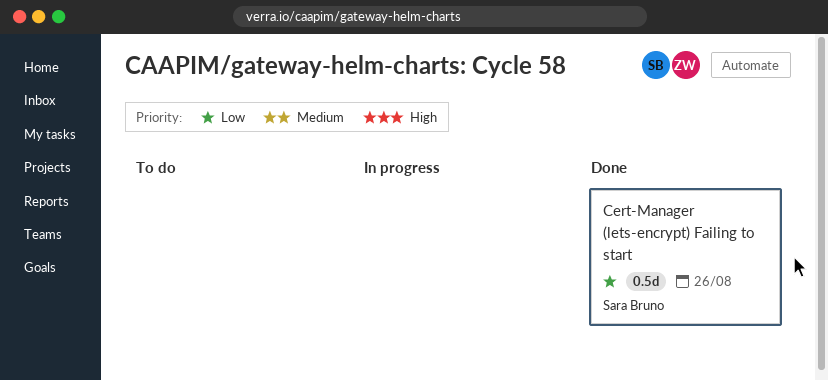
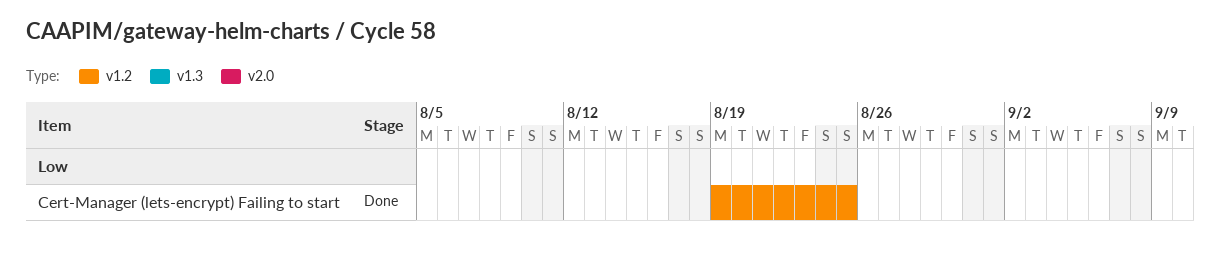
Cert-Manager (lets-encrypt) Failing to start, due: Aug 26 -> Aug 25

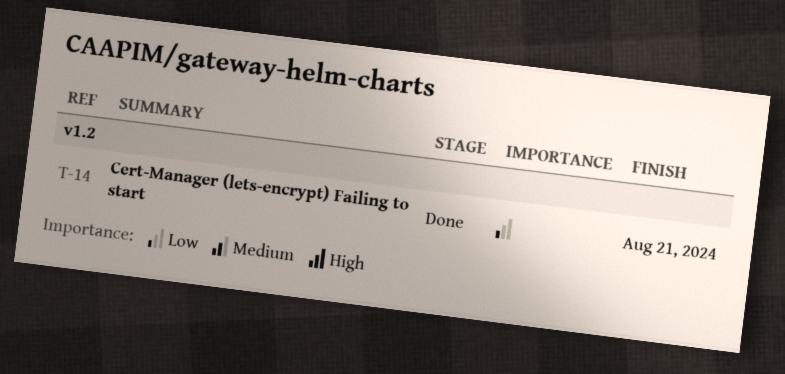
Cert-Manager (lets-encrypt) Failing to start, due: Aug 25 -> Aug 21

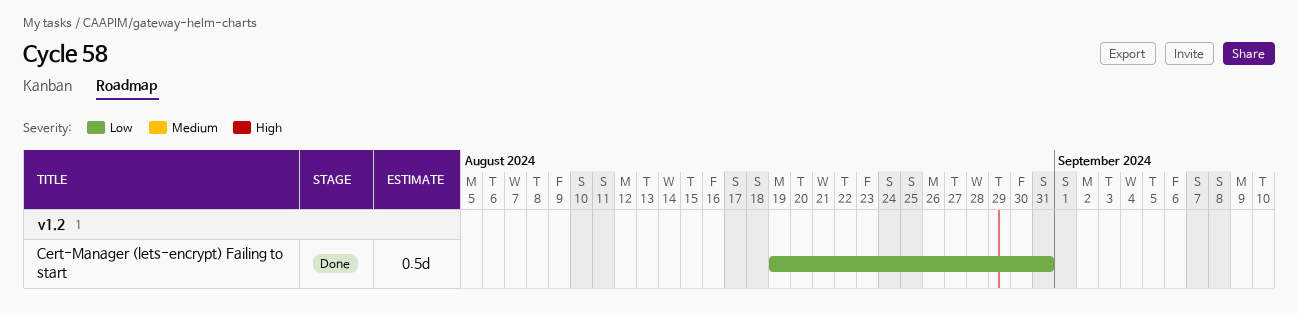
Cert-Manager (lets-encrypt) Failing to start, due: Aug 21 -> Aug 31

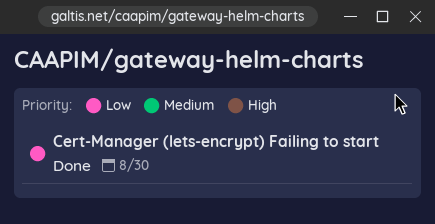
Cert-Manager (lets-encrypt) Failing to start, due: Aug 31 -> Aug 30

